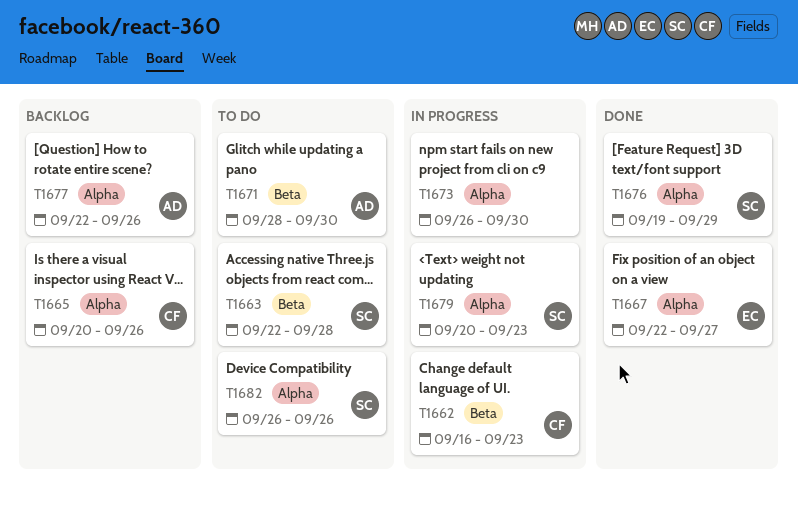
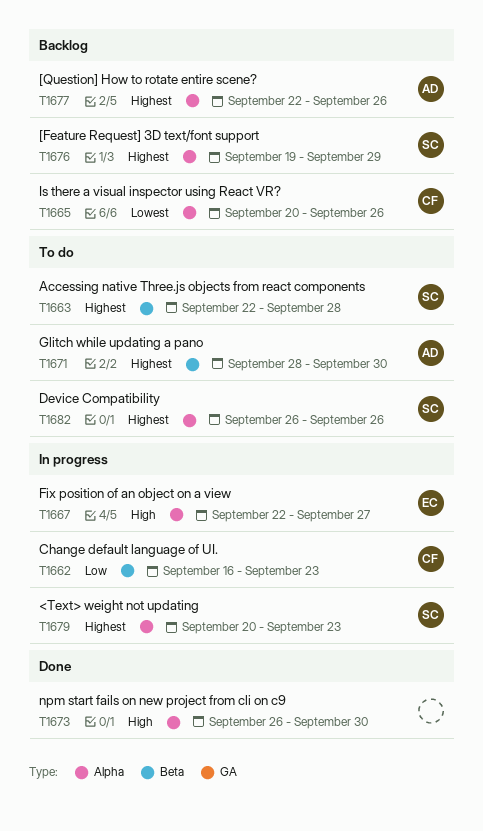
T1667, status: Done -> In progress
T1673, status: In progress -> Done
T1676, status: Done -> Backlog

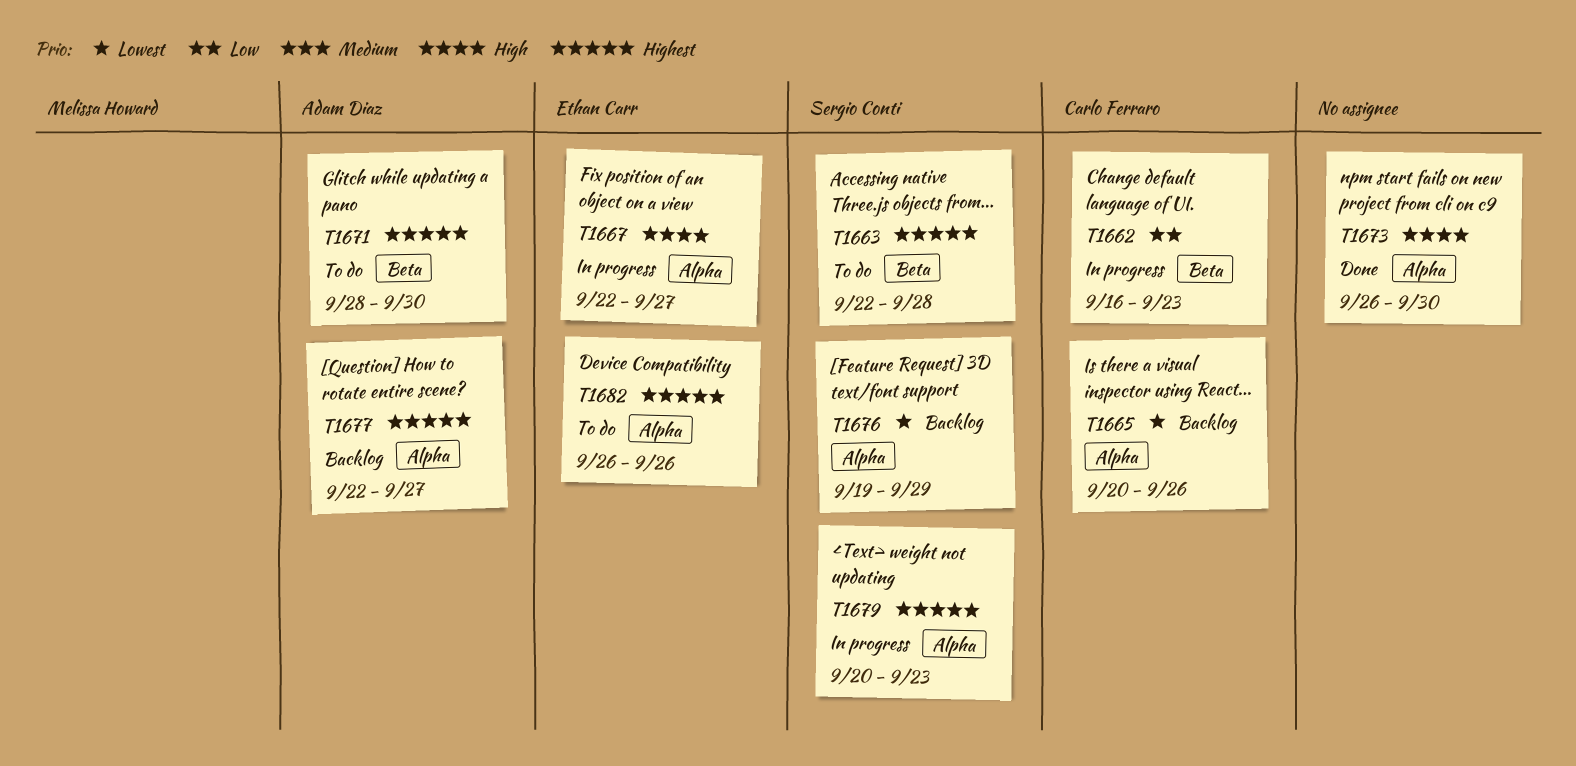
T1676, priority: Highest -> Lowest
T1677, due: Sep 26 -> Sep 27
T1682, owner: Sergio Conti -> Ethan Carr

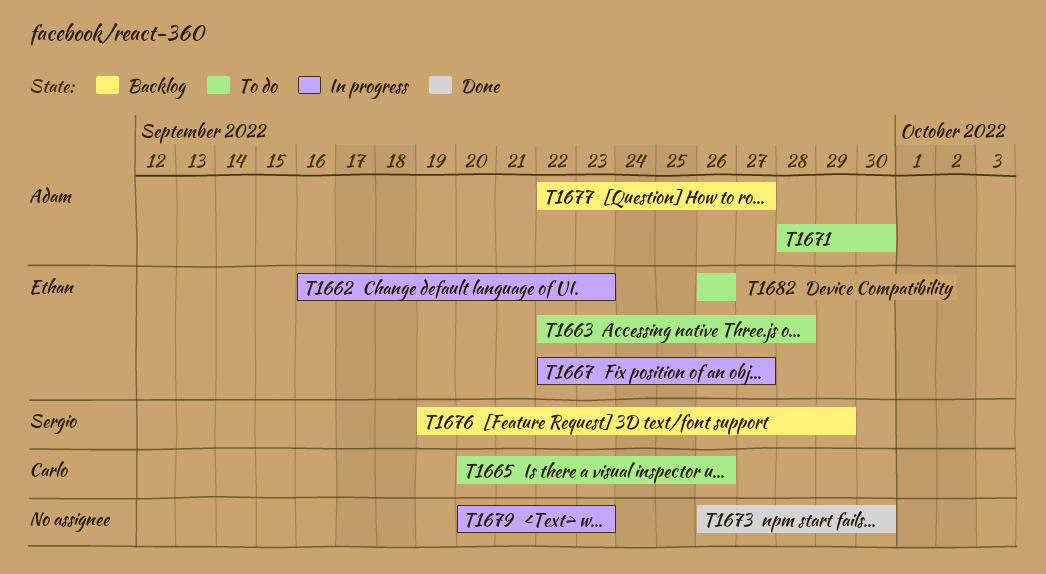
T1662, owner: Carlo Ferraro -> Ethan Carr
T1663, owner: Sergio Conti -> Ethan Carr
T1665, status: Backlog -> To do
T1679, owner: Sergio Conti -> none

